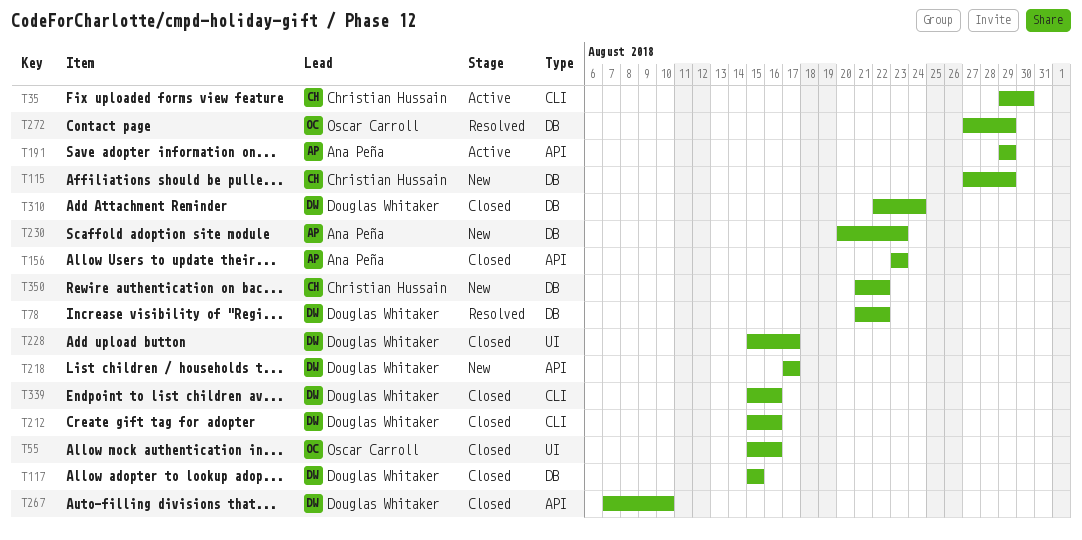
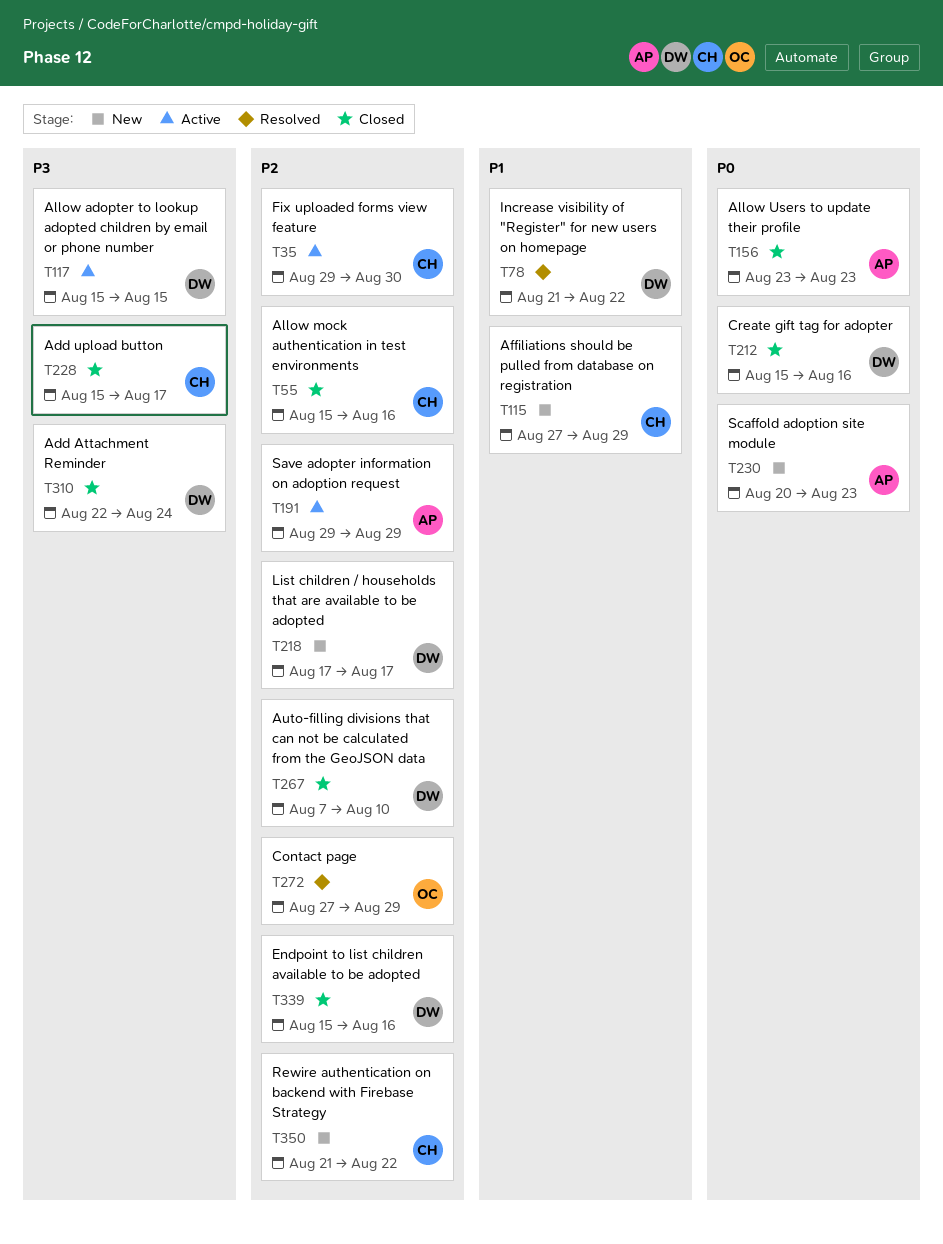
T55, owner: Oscar Carroll -> Christian Hussain
T117, status: Closed -> Active
T228, owner: Douglas Whitaker -> Christian Hussain

